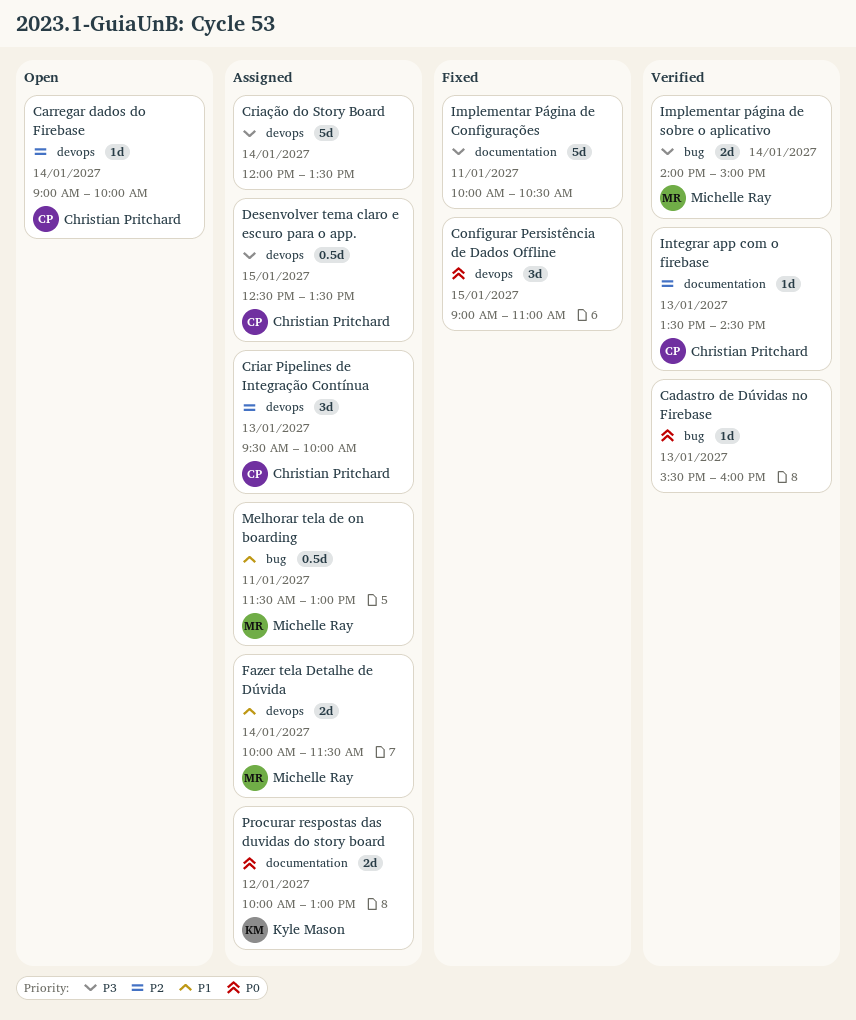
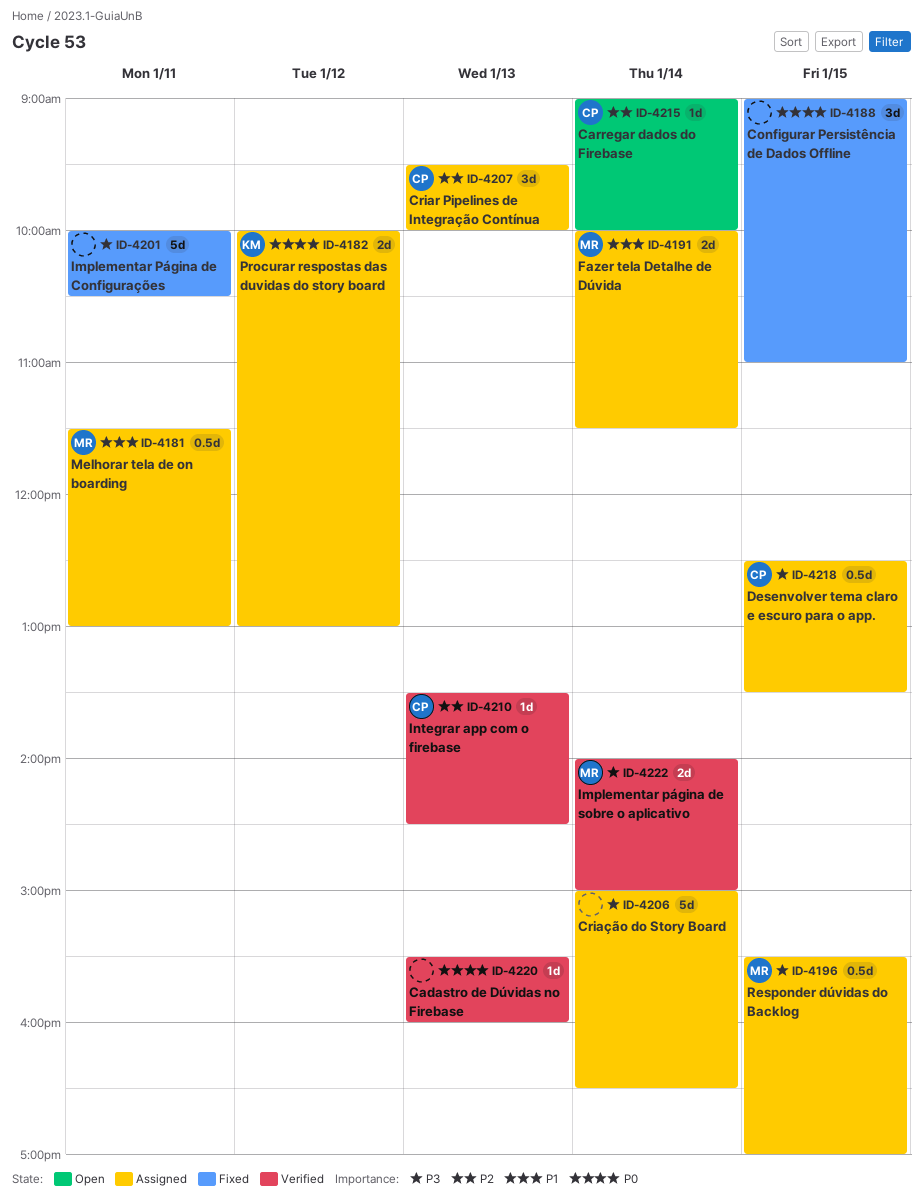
Criação do Story Board, begins: 12:00 -> 15:00
Criação do Story Board, ends: 13:30 -> 16:30
Responder dúvidas do Backlog: none -> present

